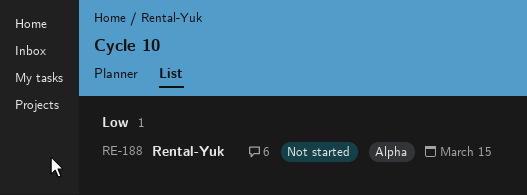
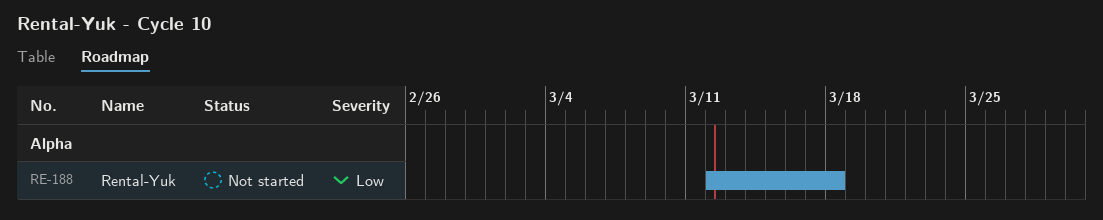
RE-188, due: Mar 15 -> Mar 18

